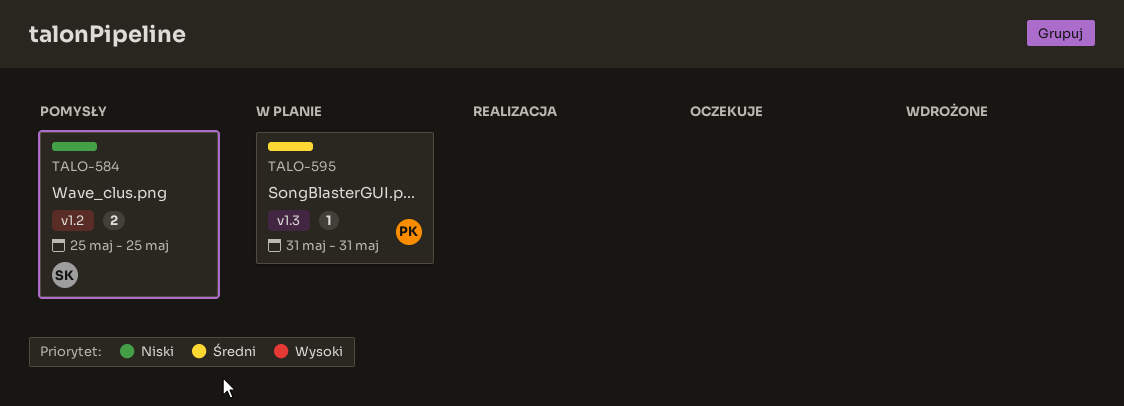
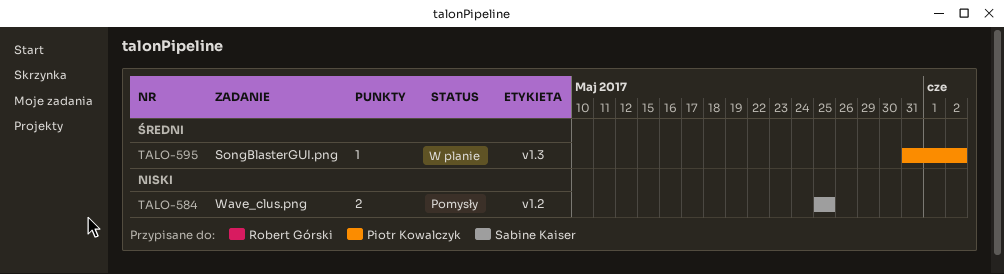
TALO-595, due: May 31 -> Jun 2

